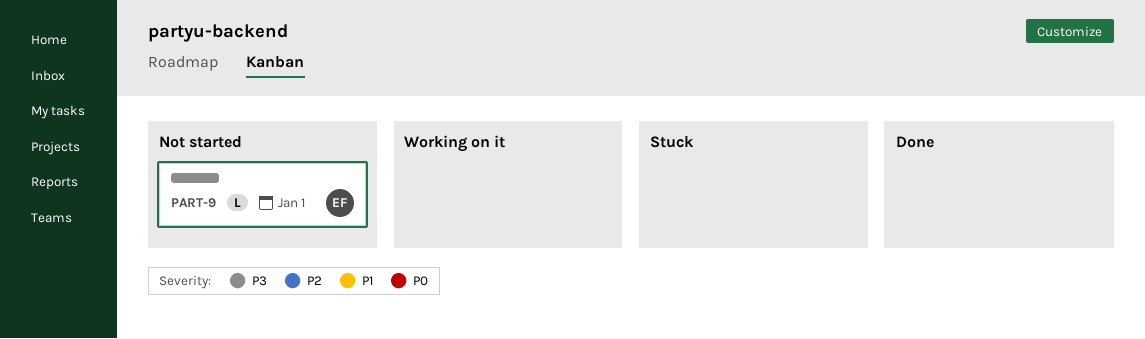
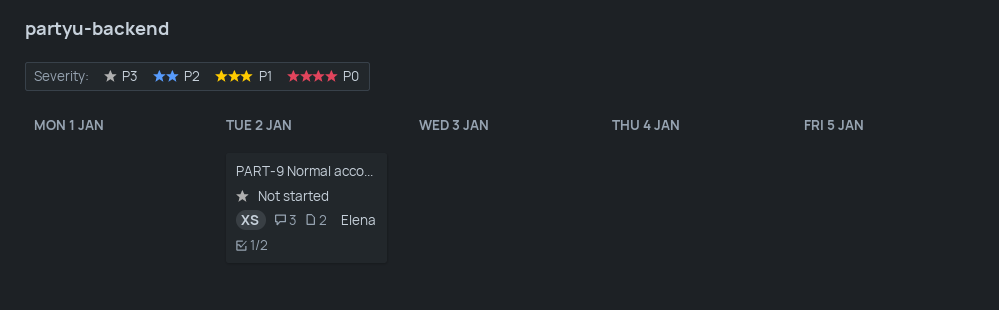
PART-9, estimate: L -> XS
PART-9, due: Jan 1 -> Jan 2

